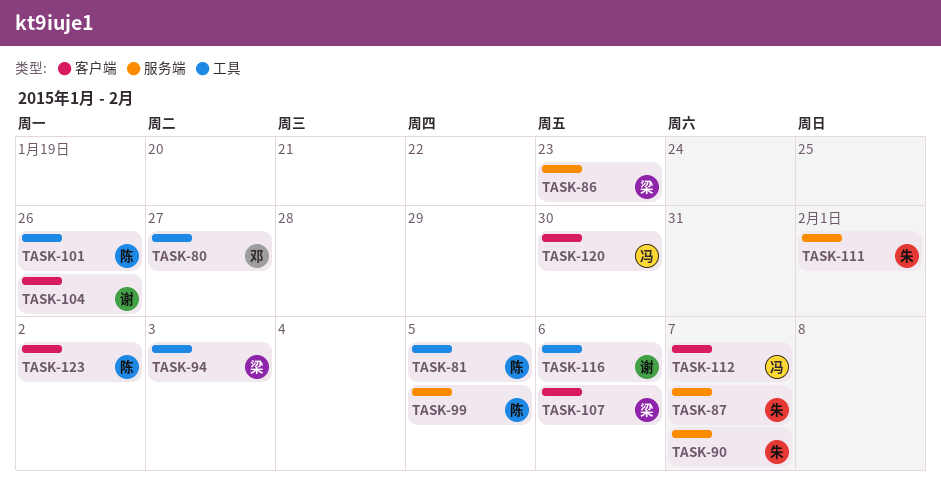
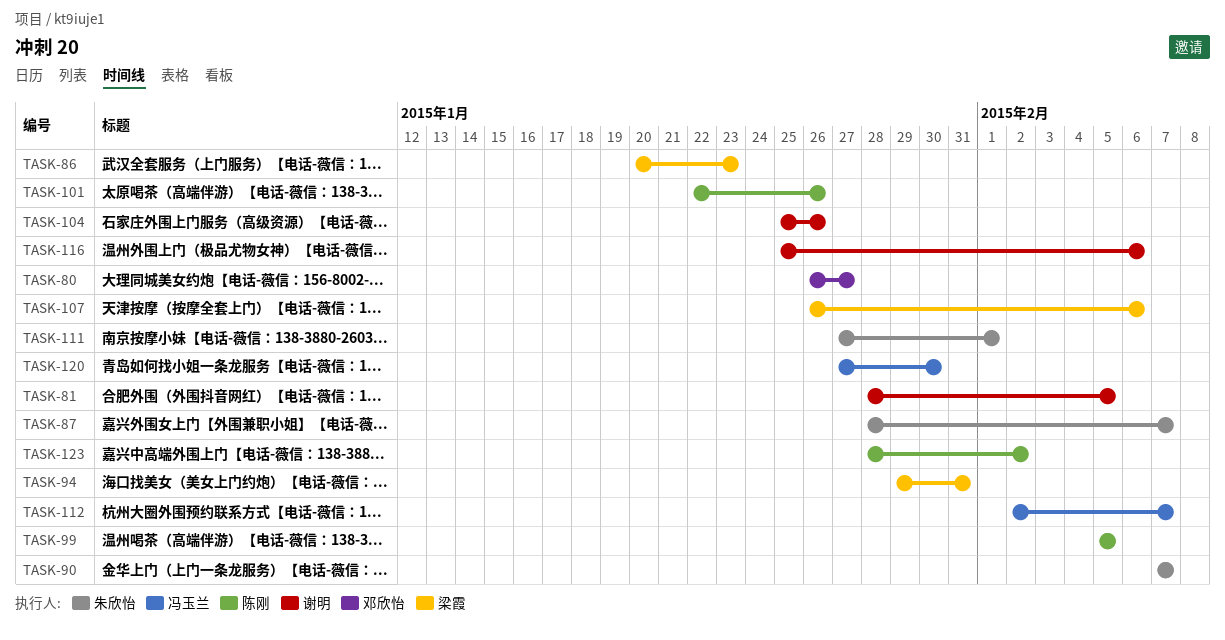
TASK-81, owner: 陈刚 -> 谢明
TASK-94, due: Feb 3 -> Jan 31

